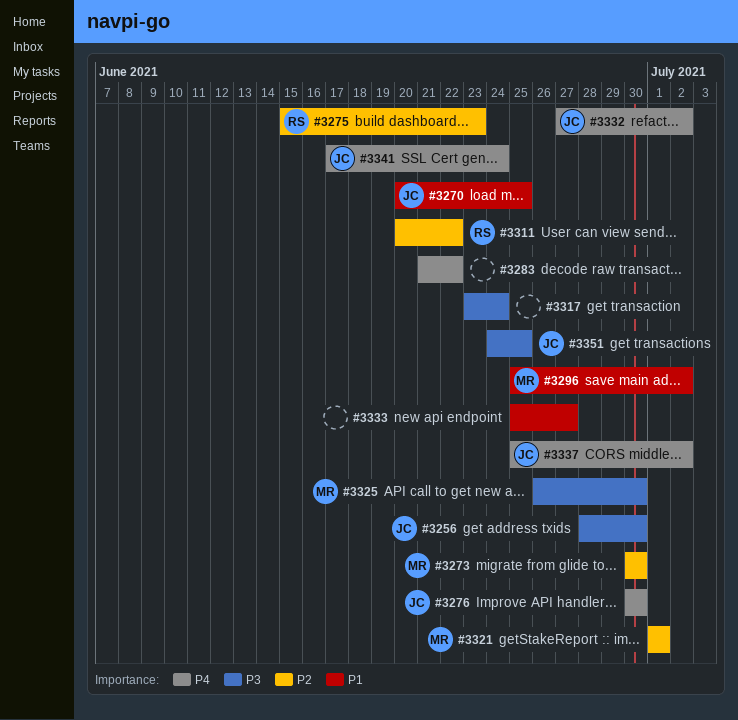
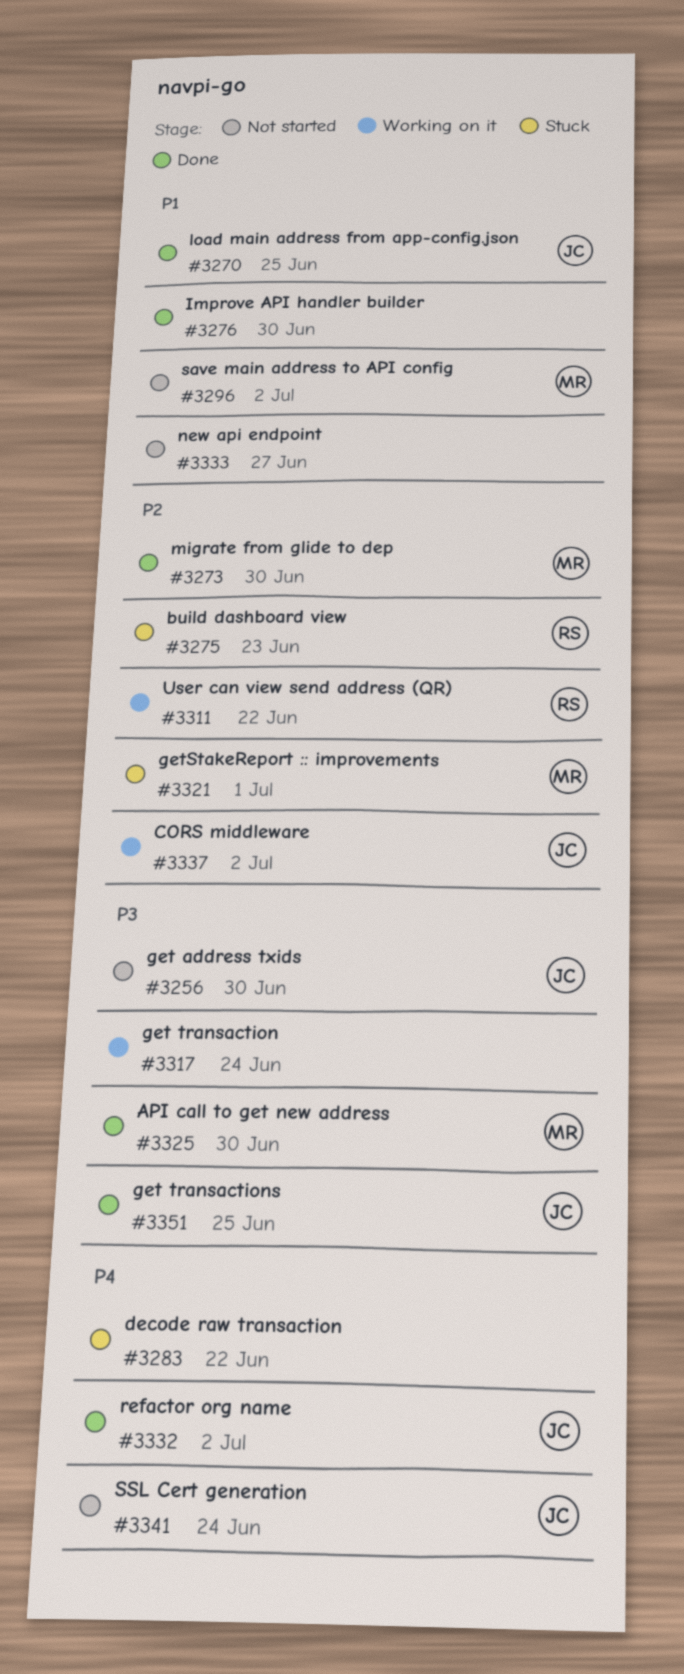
#3276, owner: JC -> none
#3276, priority: P4 -> P1
#3337, priority: P4 -> P2

